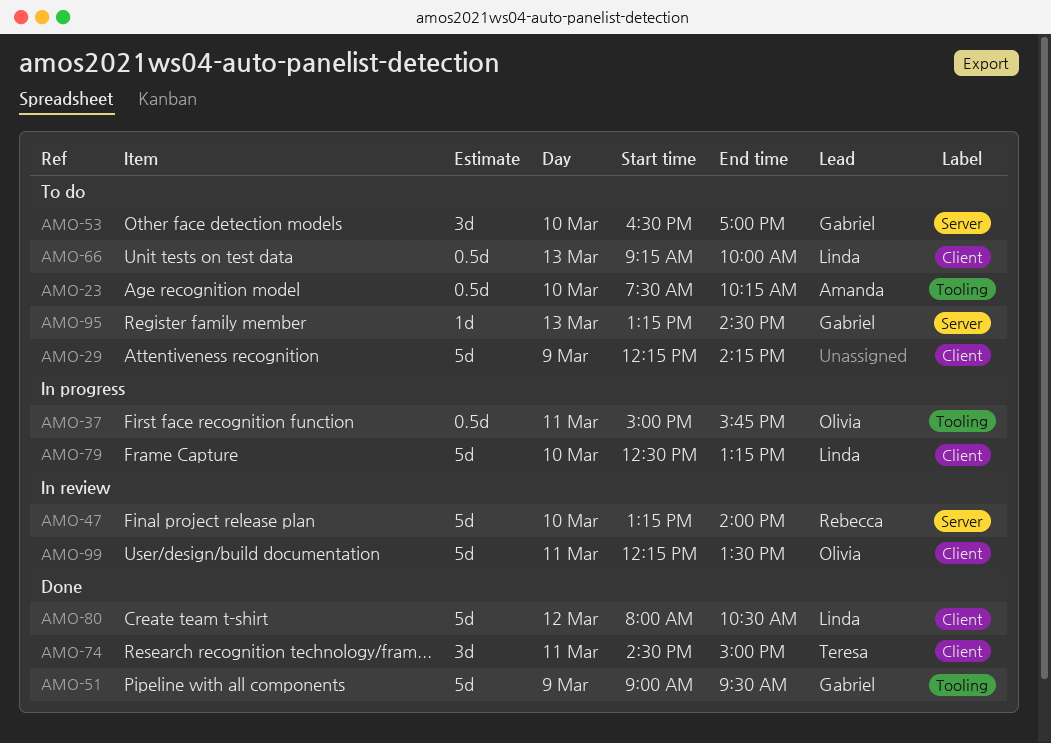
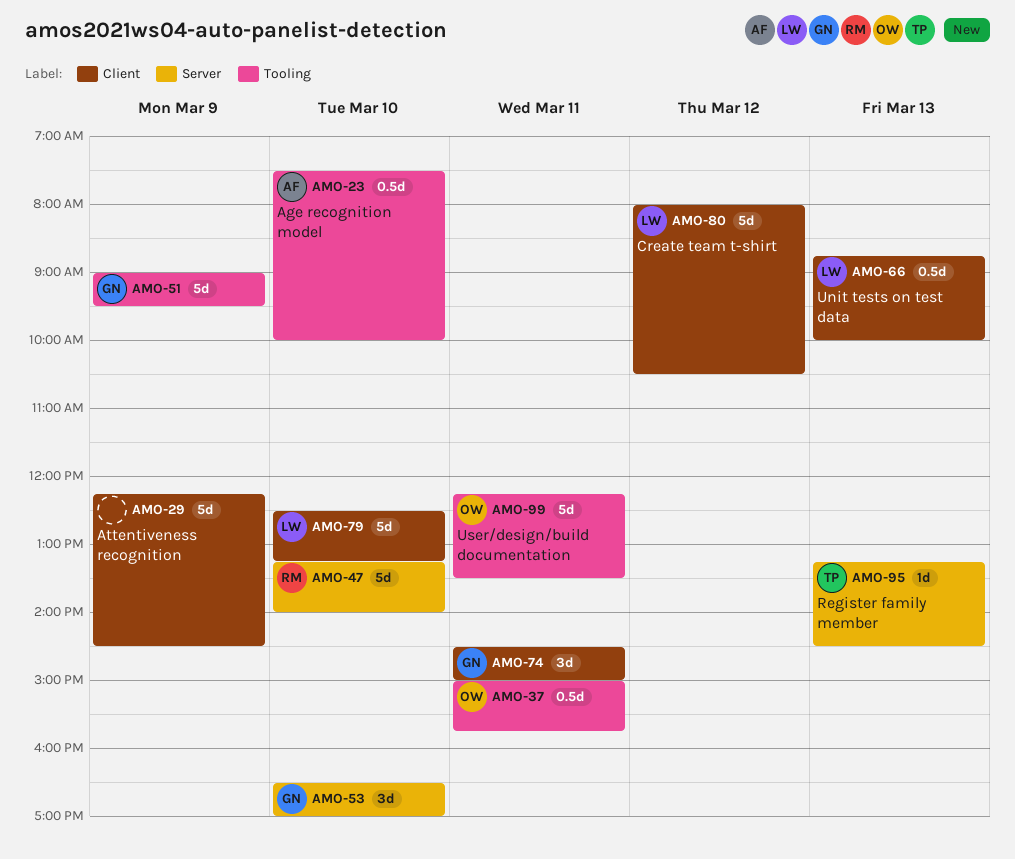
AMO-23, ends: 10:15 -> 10:00
AMO-29, ends: 14:15 -> 14:30
AMO-66, begins: 09:15 -> 08:45
AMO-74, owner: Teresa -> Gabriel
AMO-95, owner: Gabriel -> Teresa
AMO-99, label: Client -> Tooling

